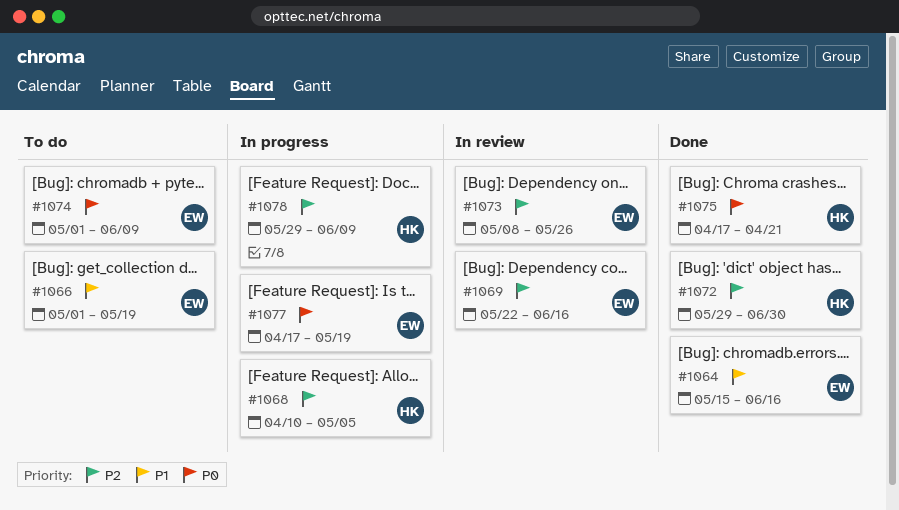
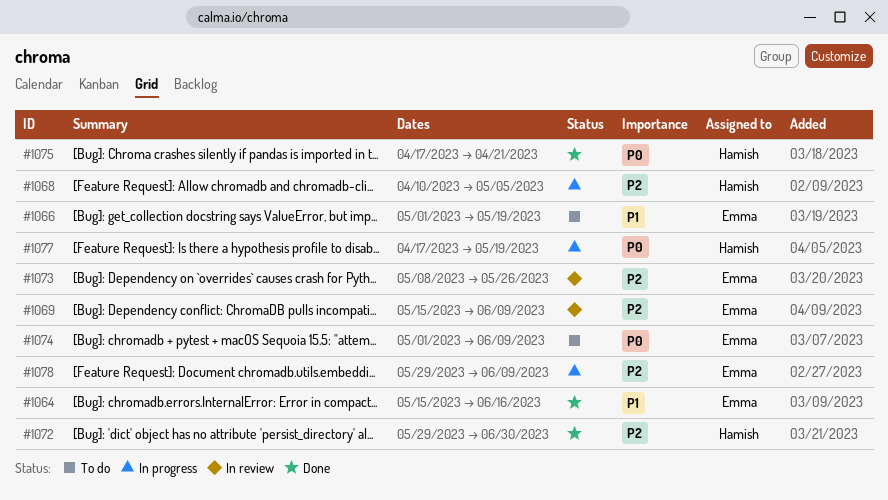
#1069, start: May 22 -> May 15
#1069, due: Jun 16 -> Jun 9
#1077, owner: Emma -> Hamish
#1078, owner: Hamish -> Emma

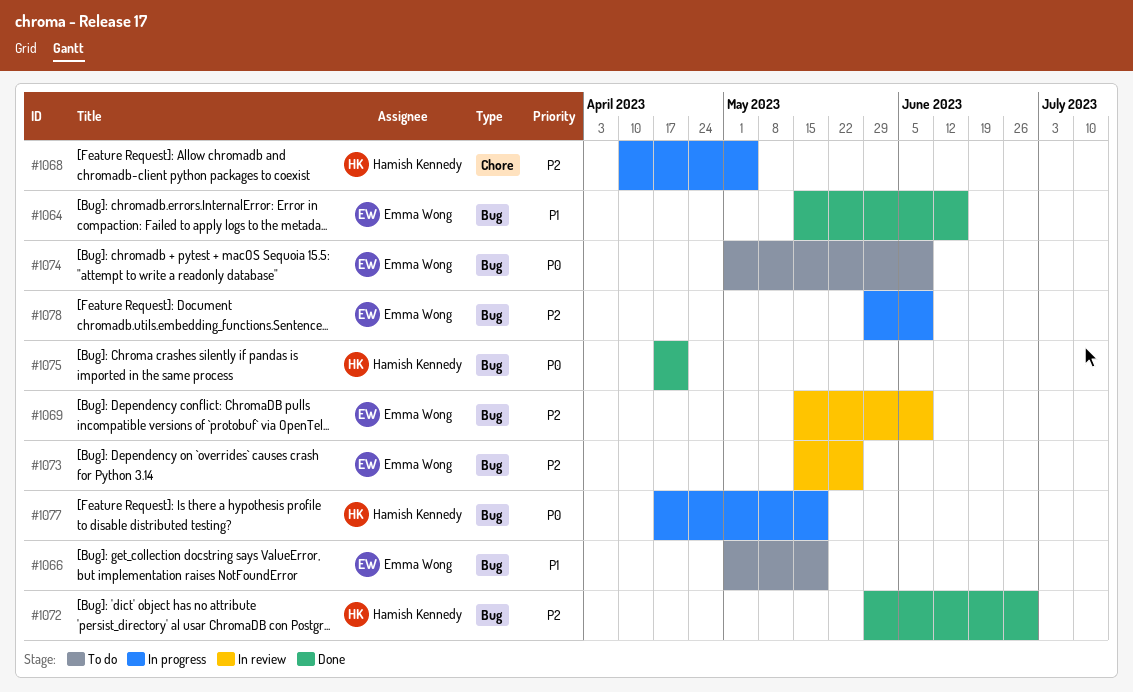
#1073, start: May 8 -> May 15

